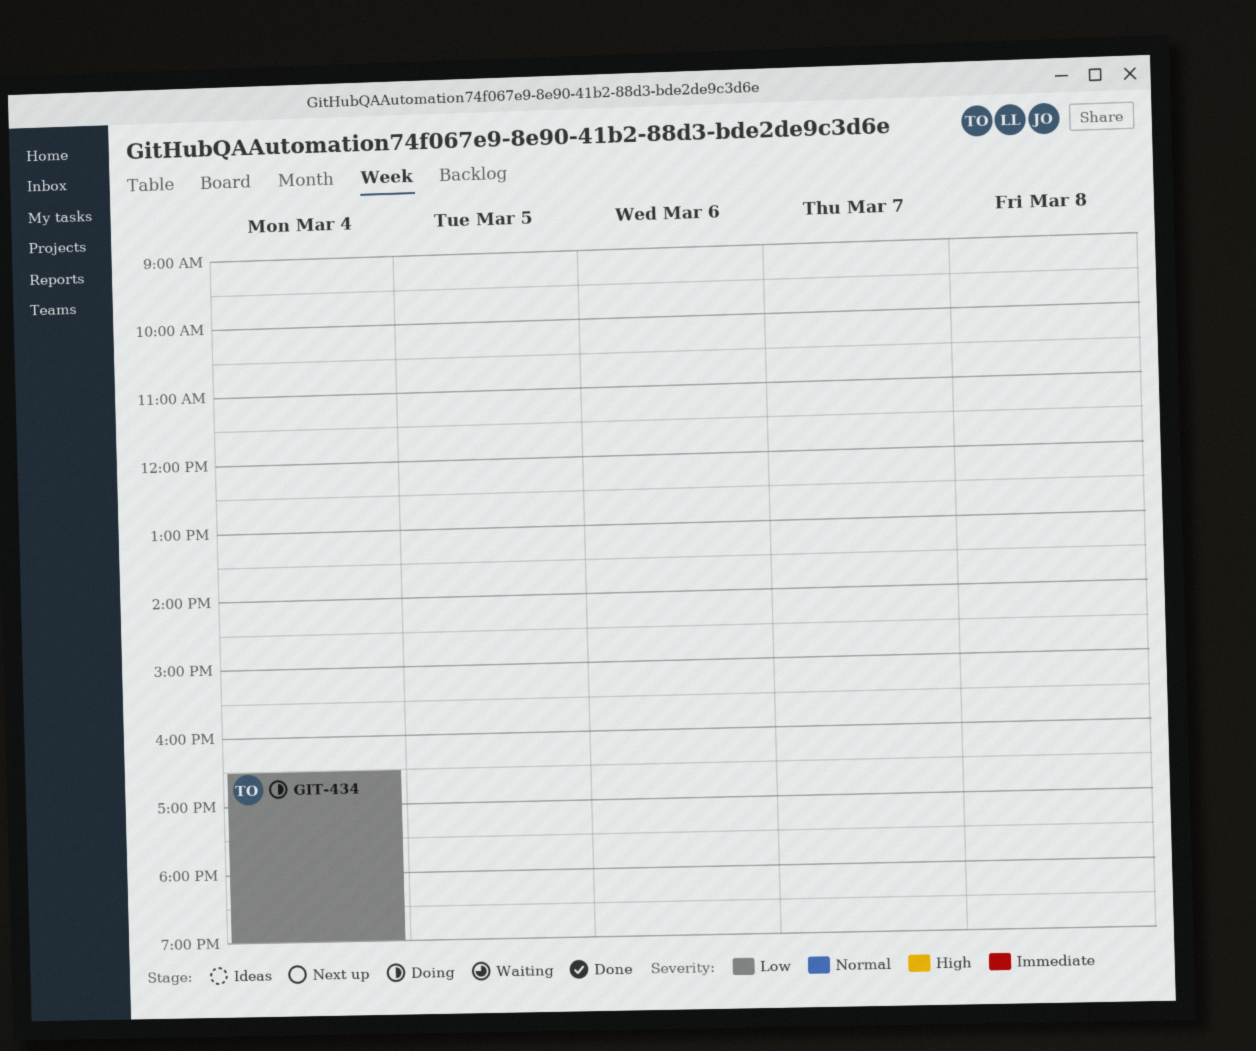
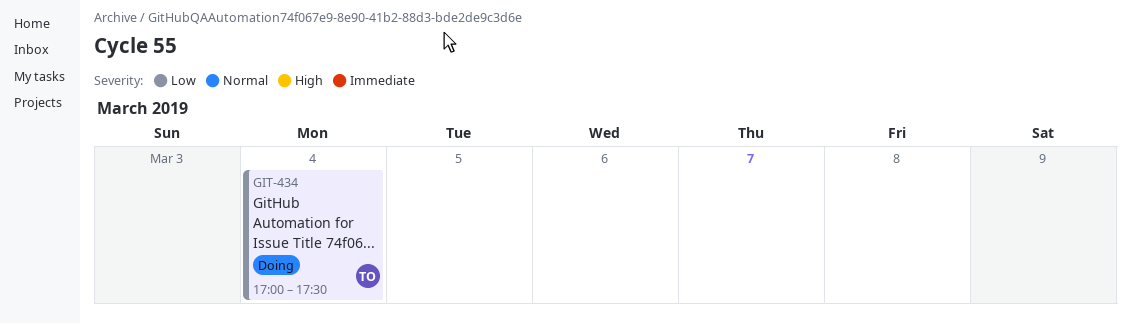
GIT-434, begins: 16:30 -> 17:00
GIT-434, ends: 19:00 -> 17:30

